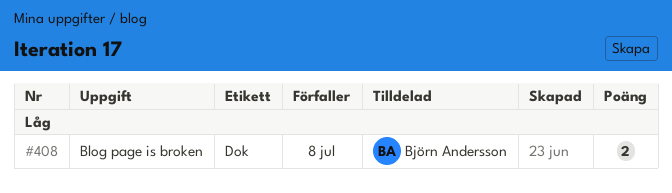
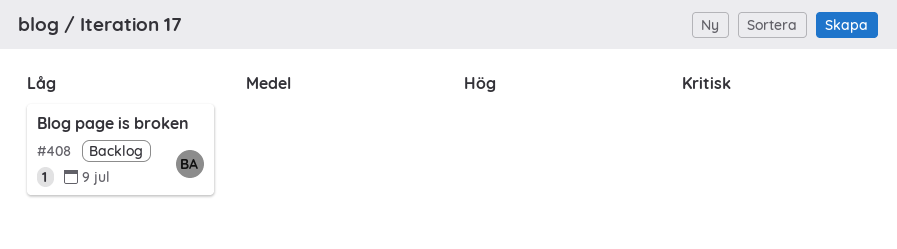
#408, estimate: 2 -> 1
#408, due: Jul 8 -> Jul 9

